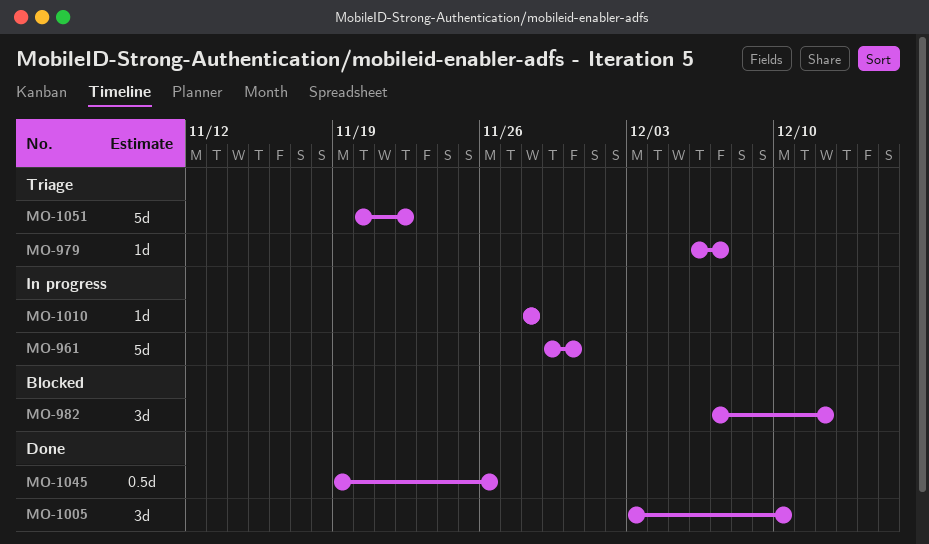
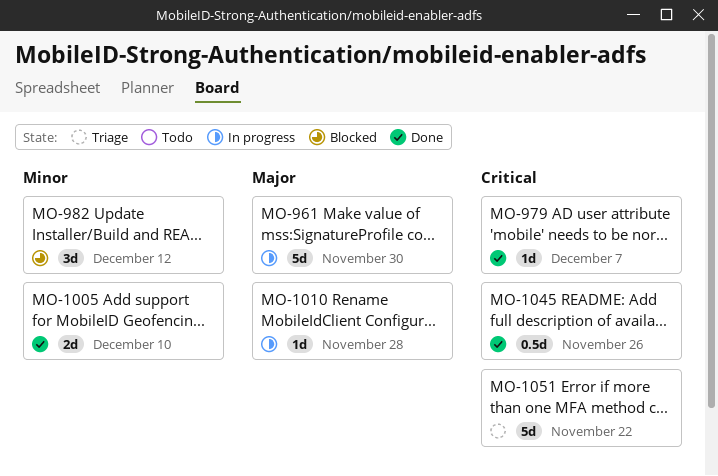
MO-979, status: Triage -> Done
MO-1005, estimate: 3d -> 2d

